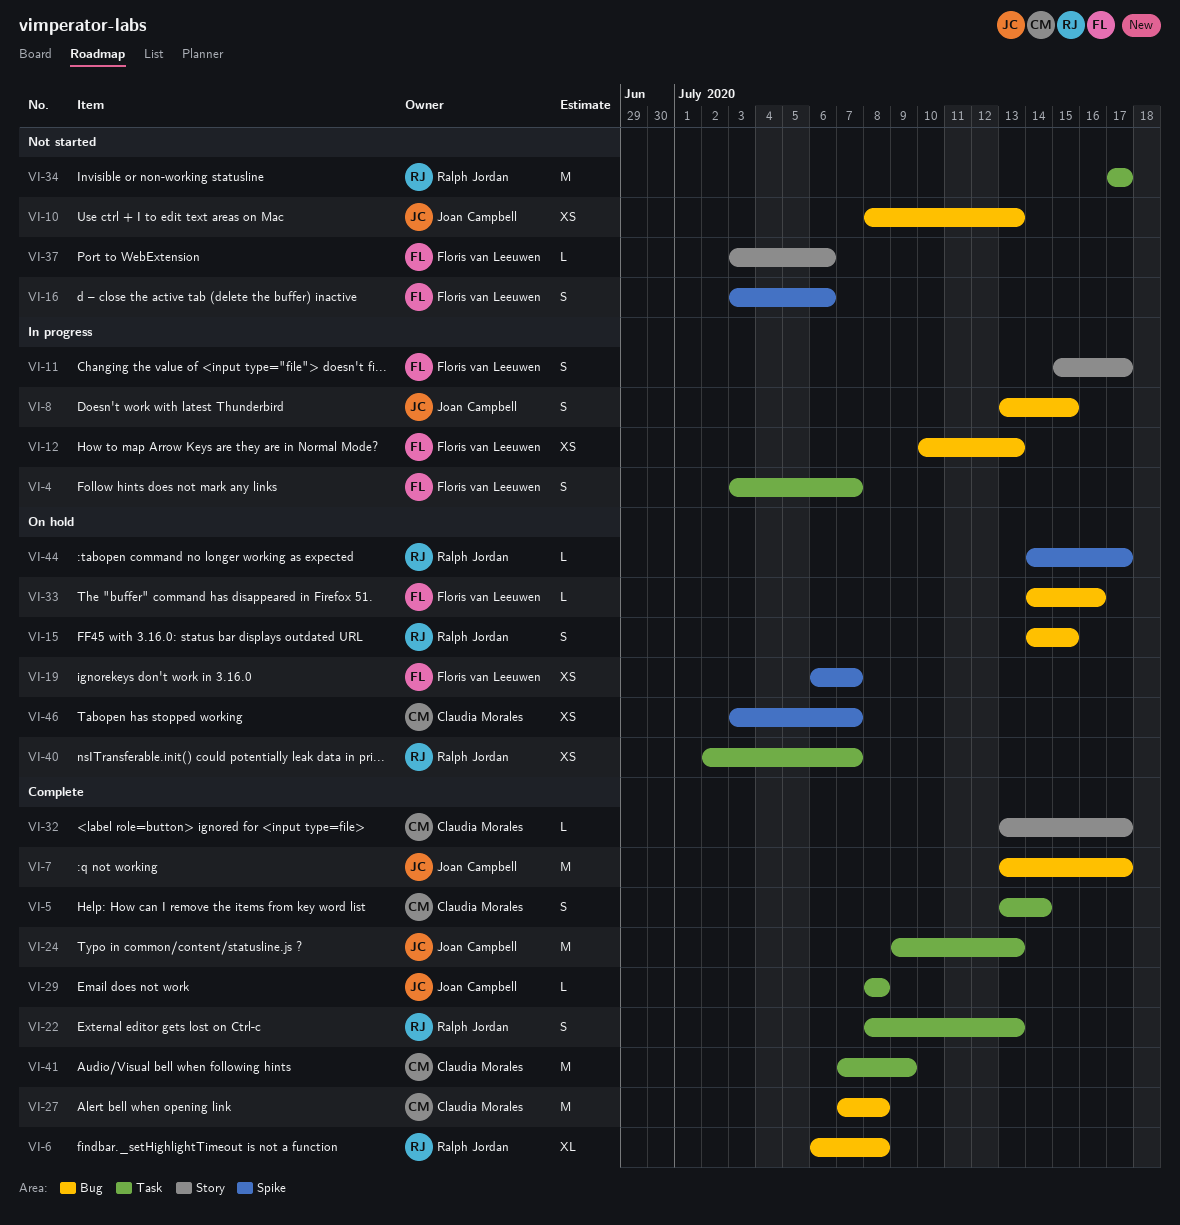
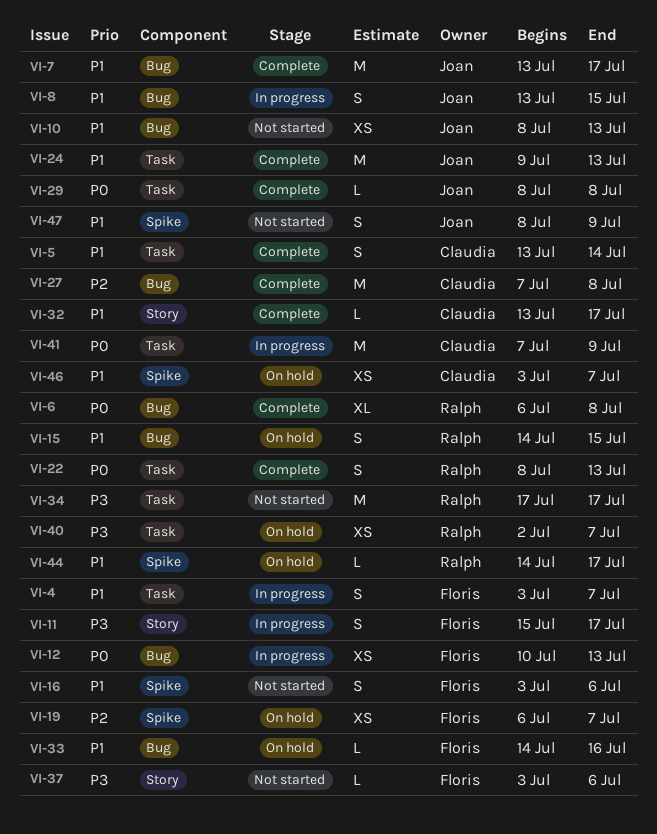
VI-41, status: Complete -> In progress
VI-47: none -> present

